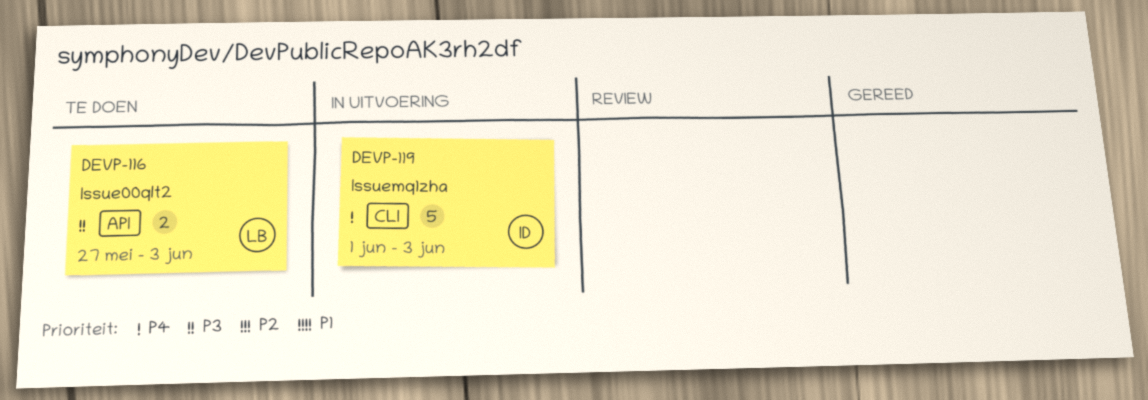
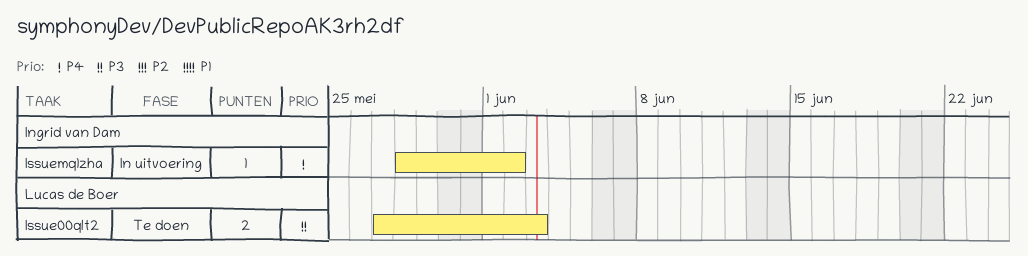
Issuemq1zha, estimate: 5 -> 1
Issuemq1zha, start: Jun 1 -> May 28
Issuemq1zha, due: Jun 3 -> Jun 2

